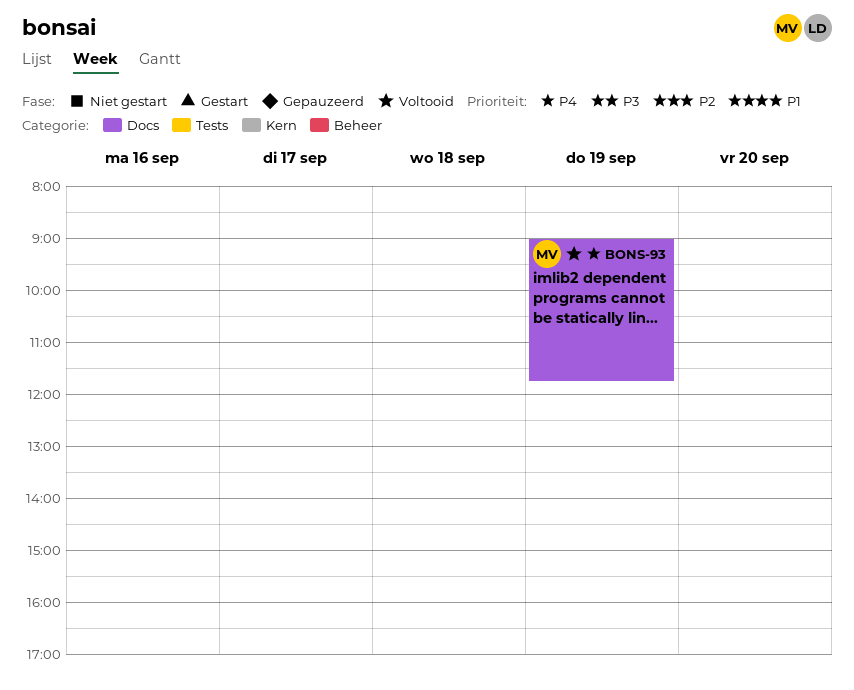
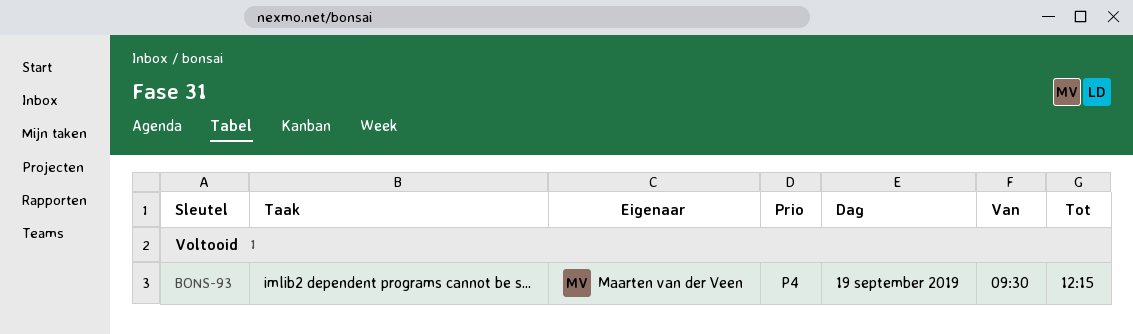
BONS-93, begins: 09:00 -> 09:30
BONS-93, ends: 11:45 -> 12:15

